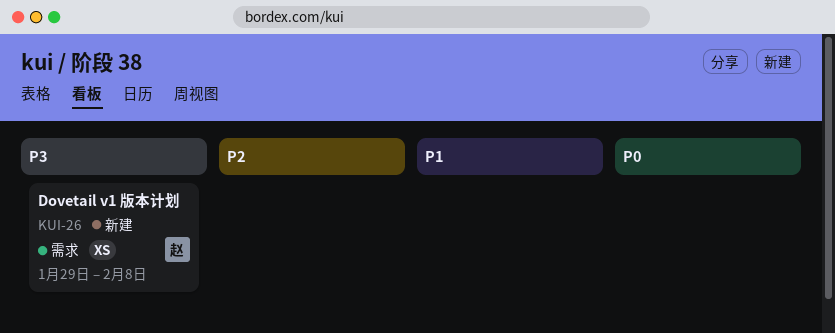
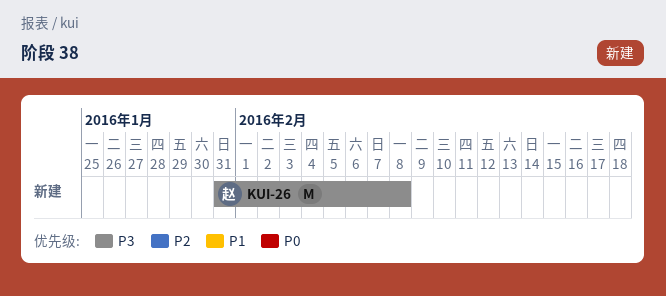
KUI-26, estimate: XS -> M
KUI-26, start: Jan 29 -> Jan 31

